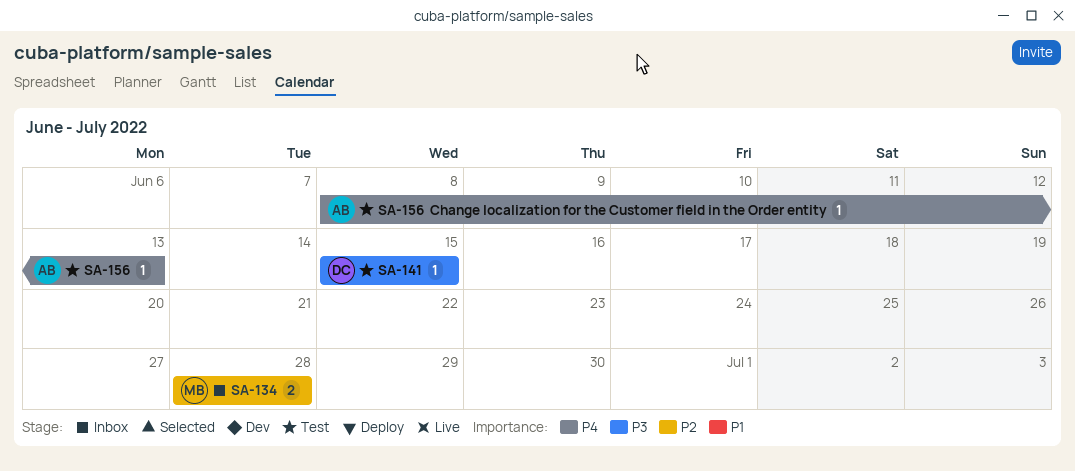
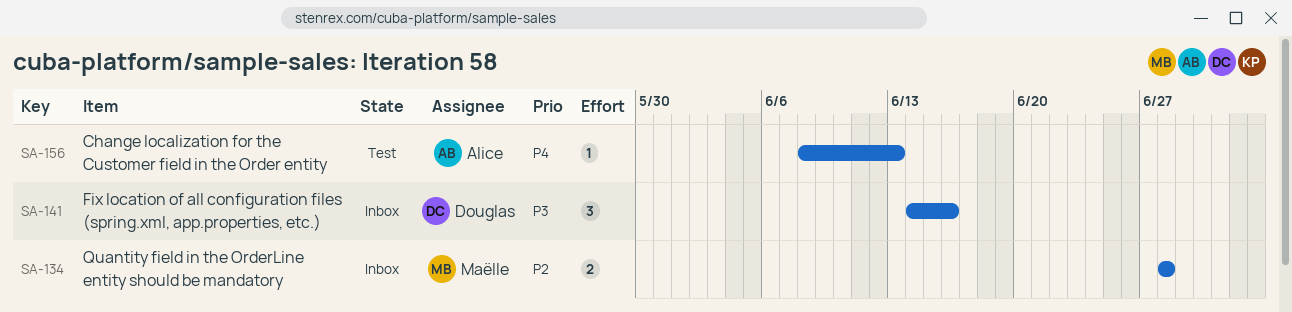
SA-141, status: Test -> Inbox
SA-141, estimate: 1 -> 3
SA-141, start: Jun 15 -> Jun 14
SA-141, due: Jun 15 -> Jun 16

